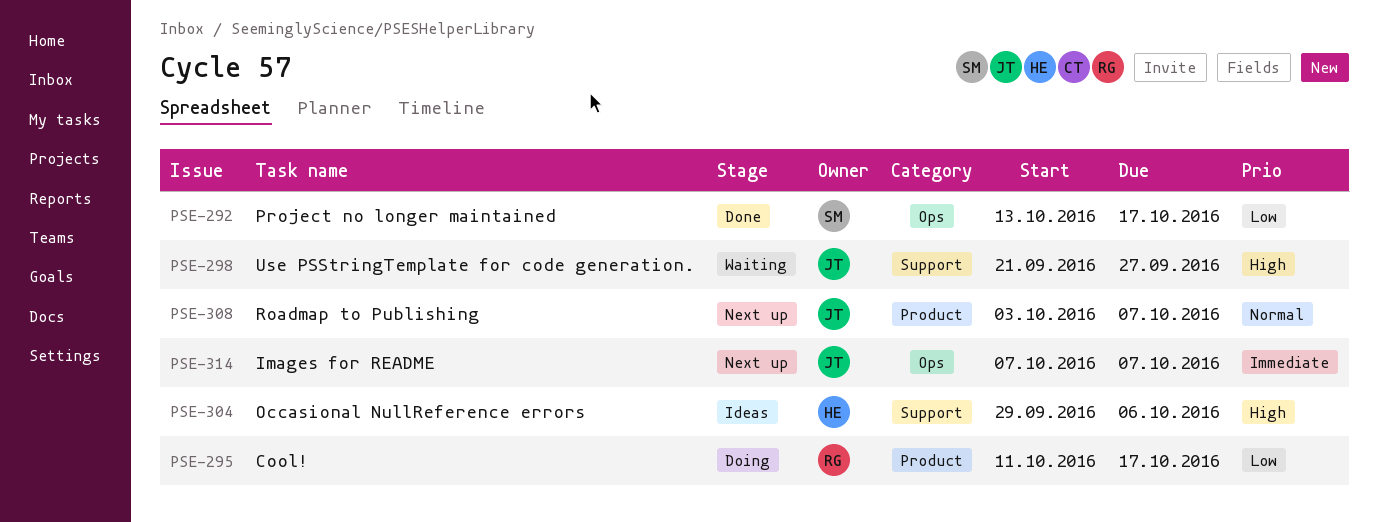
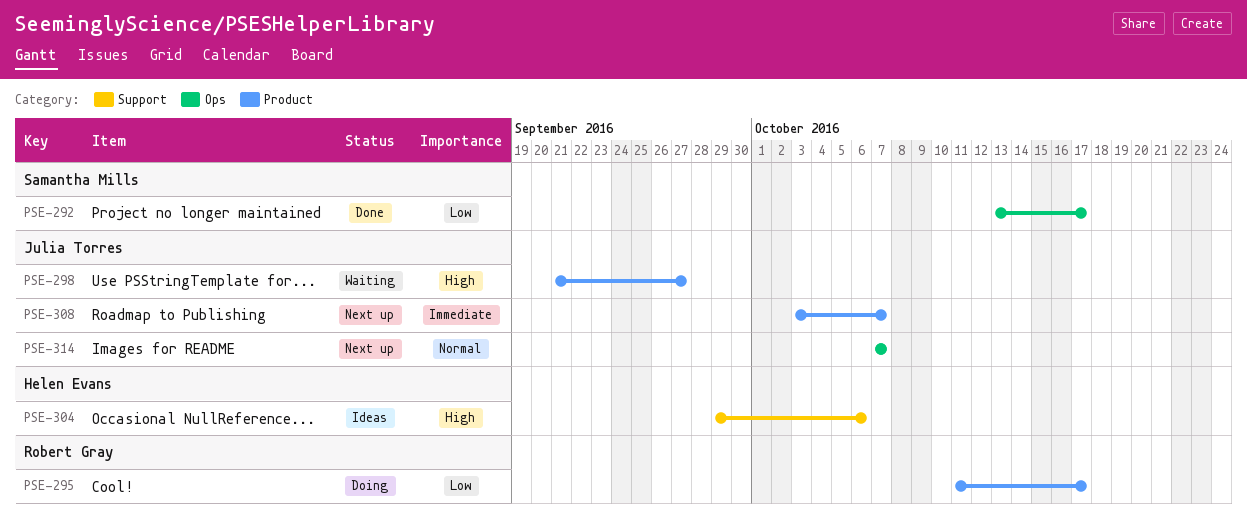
PSE-298, label: Support -> Product
PSE-308, priority: Normal -> Immediate
PSE-314, priority: Immediate -> Normal

